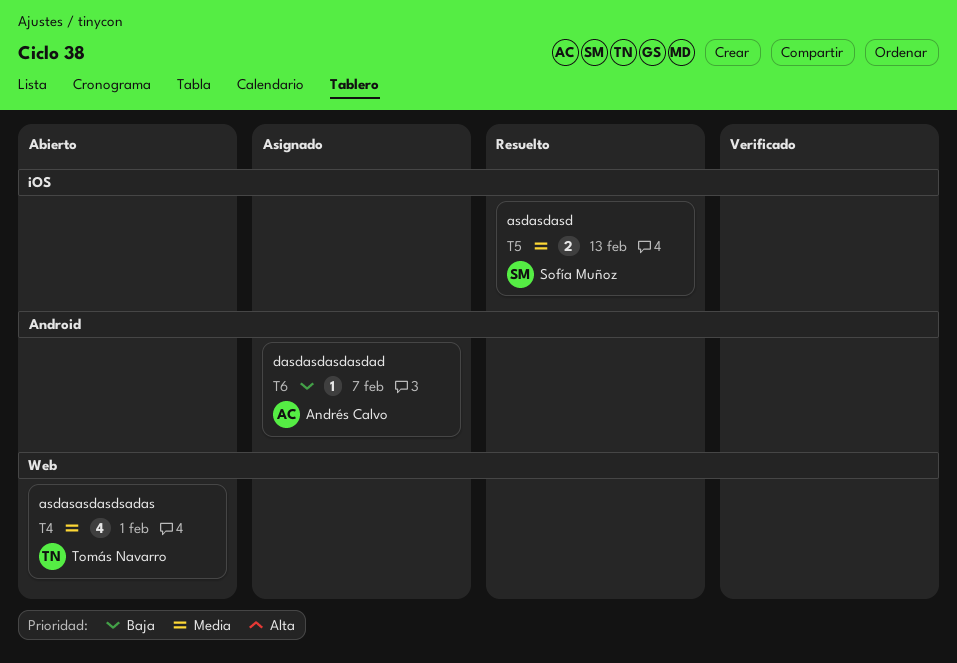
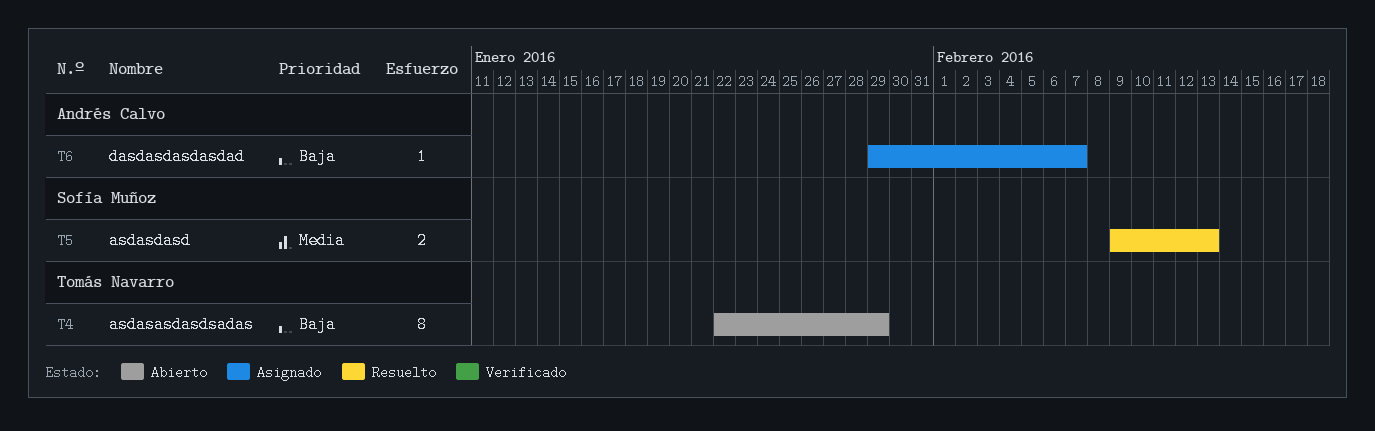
T4, priority: Media -> Baja
T4, estimate: 4 -> 8
T4, due: Feb 1 -> Jan 29

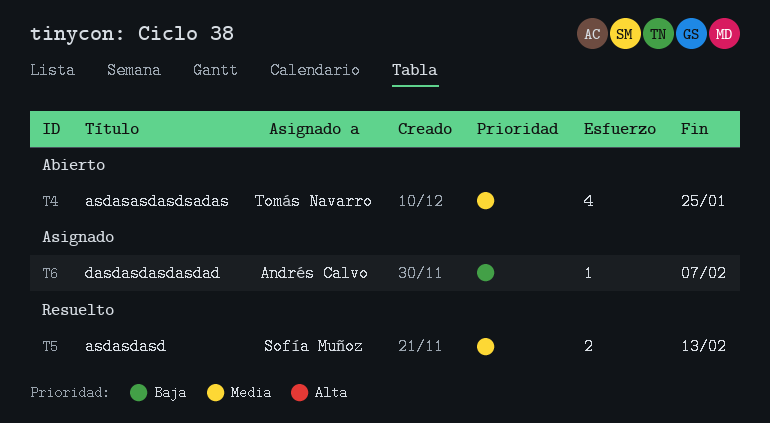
T4, priority: Baja -> Media
T4, estimate: 8 -> 4
T4, due: Jan 29 -> Jan 25

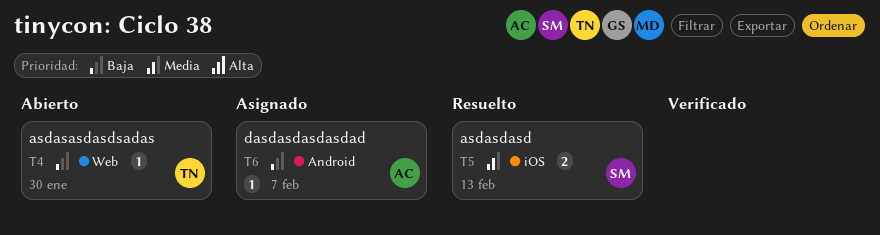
T4, priority: Media -> Baja
T4, estimate: 4 -> 1
T4, due: Jan 25 -> Jan 30

